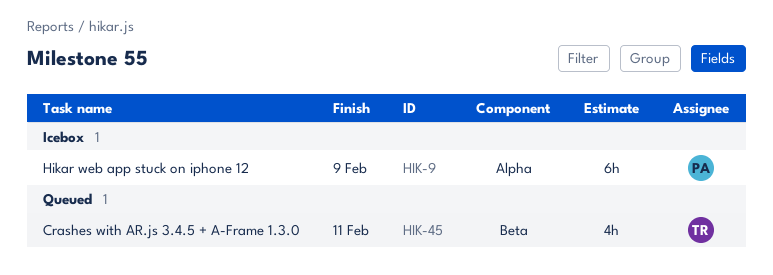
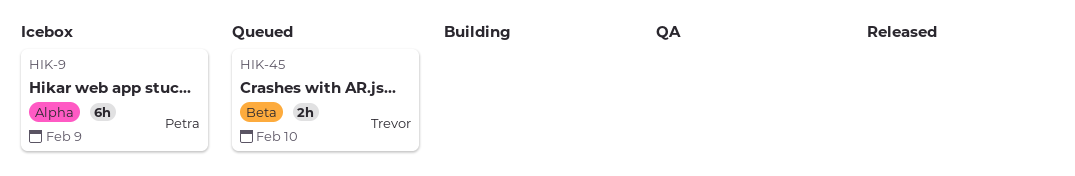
HIK-45, estimate: 4h -> 2h
HIK-45, due: Feb 11 -> Feb 10

